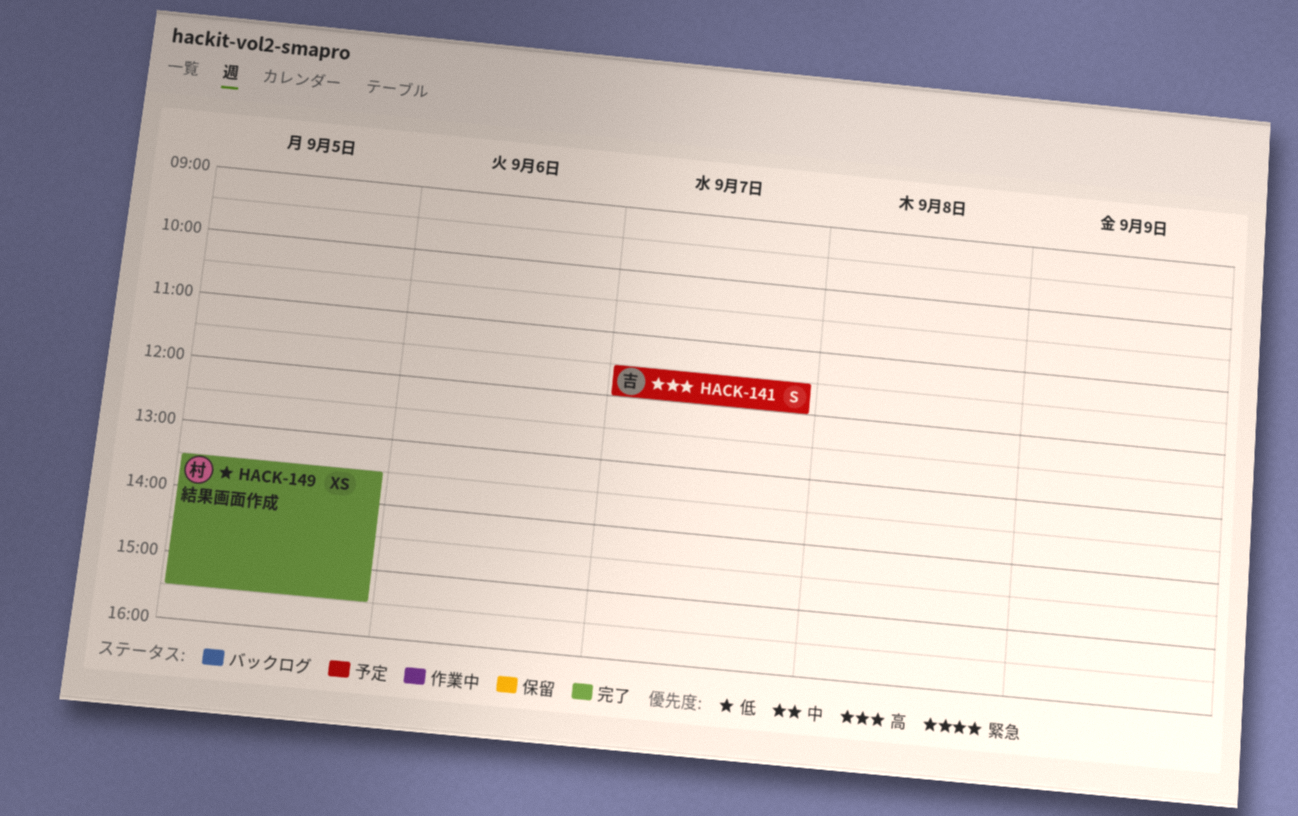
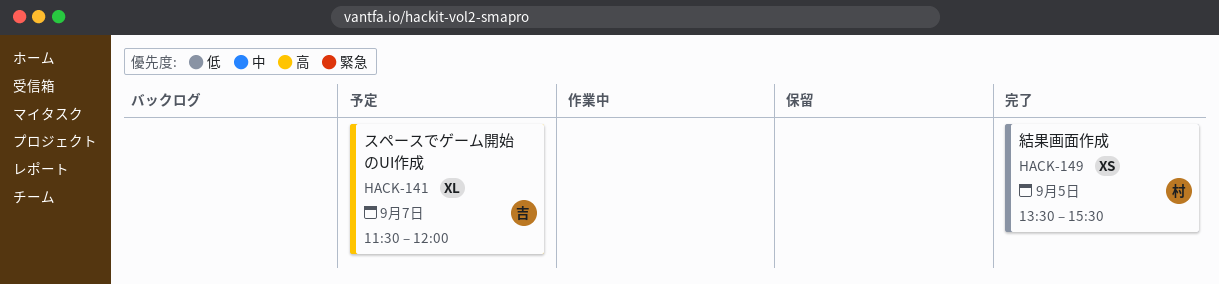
HACK-141, estimate: S -> XL

